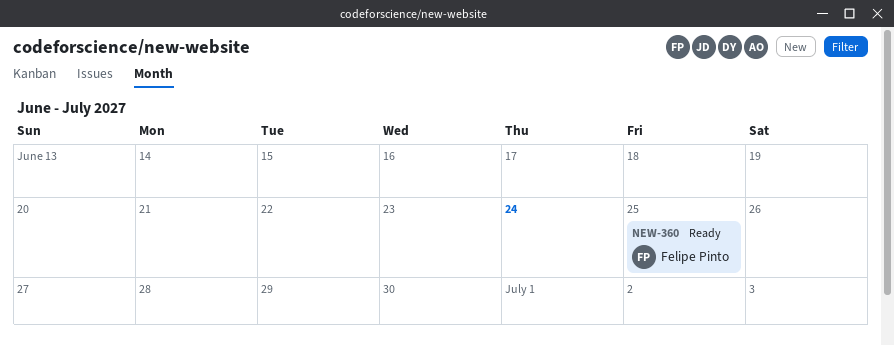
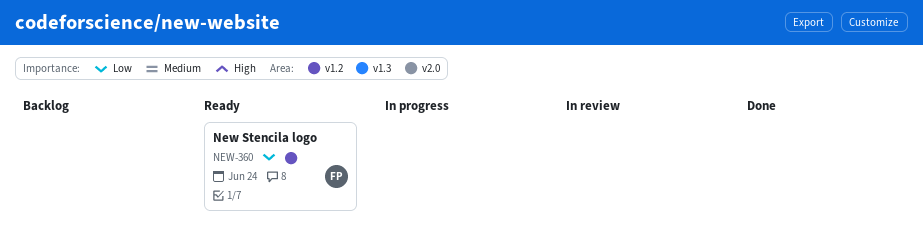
NEW-360, due: Jun 25 -> Jun 24

